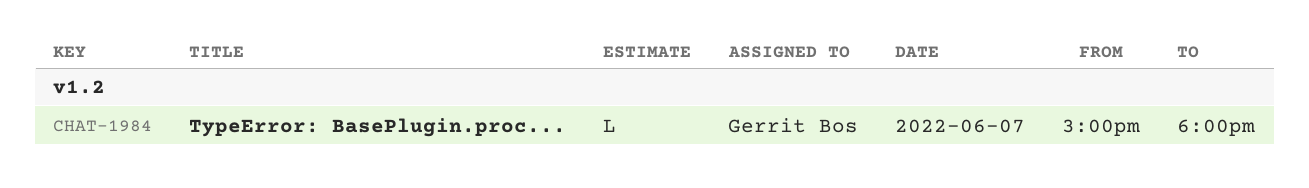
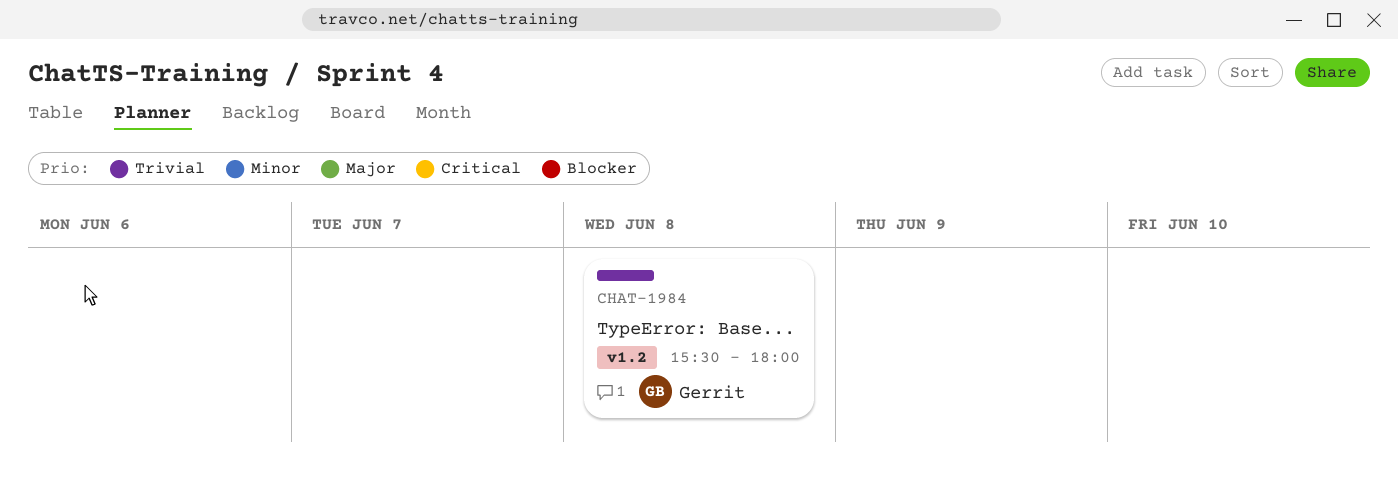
CHAT-1984, day: Jun 7 -> Jun 8
CHAT-1984, begins: 15:00 -> 15:30

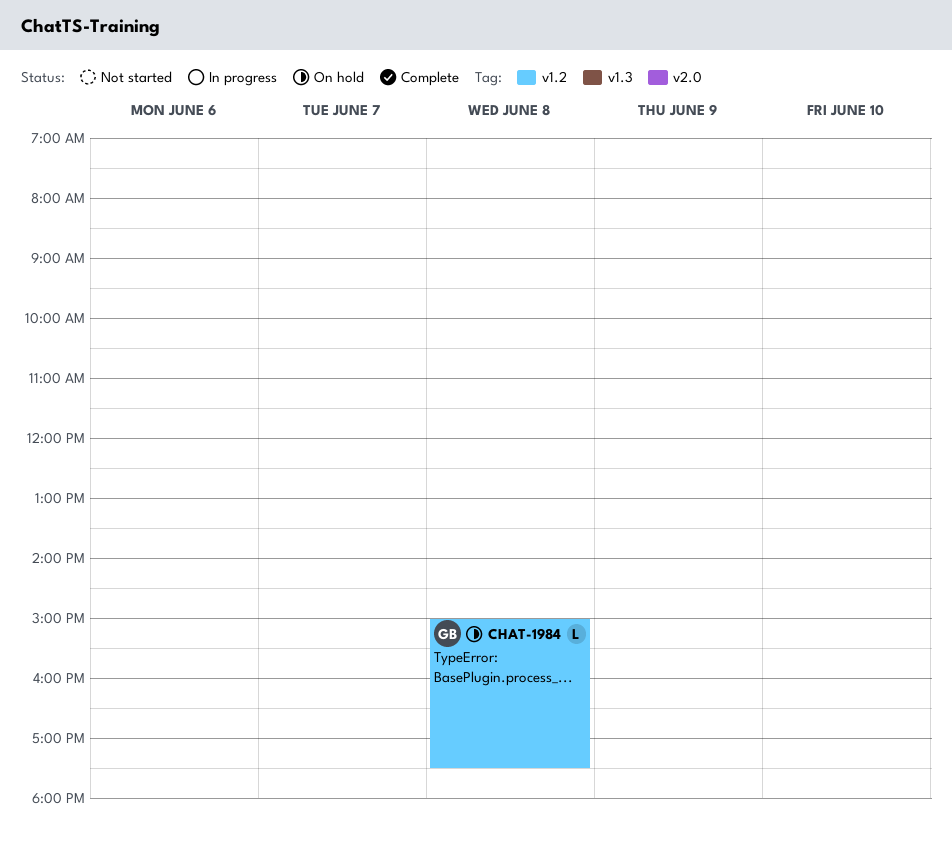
CHAT-1984, begins: 15:30 -> 15:00
CHAT-1984, ends: 18:00 -> 17:30

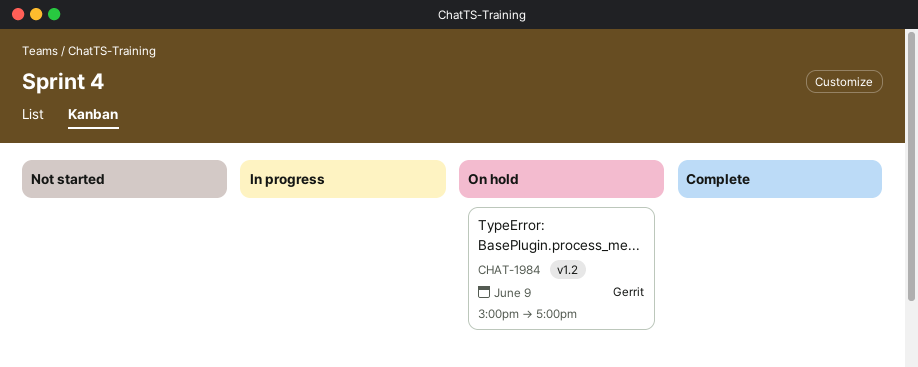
CHAT-1984, day: Jun 8 -> Jun 9
CHAT-1984, ends: 17:30 -> 17:00

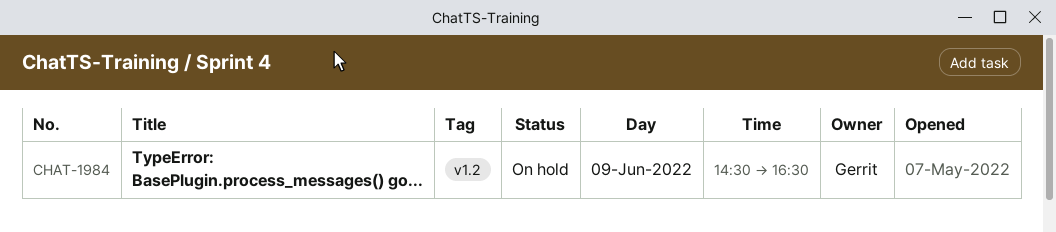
CHAT-1984, begins: 15:00 -> 14:30
CHAT-1984, ends: 17:00 -> 16:30

